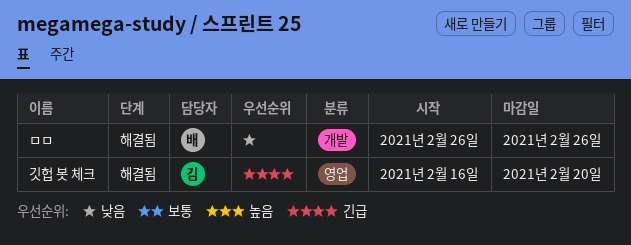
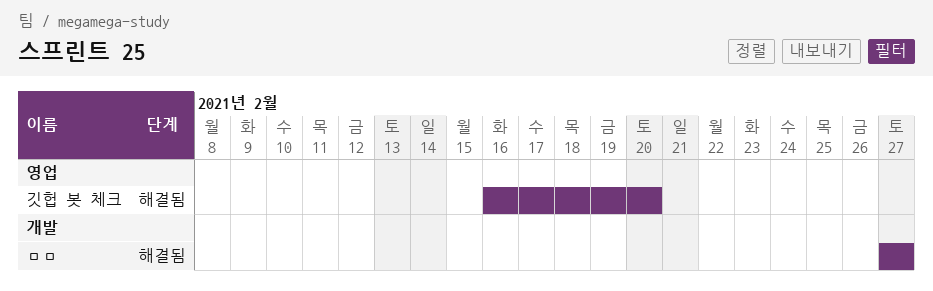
ㅁㅁ, start: Feb 26 -> Feb 27
ㅁㅁ, due: Feb 26 -> Feb 27

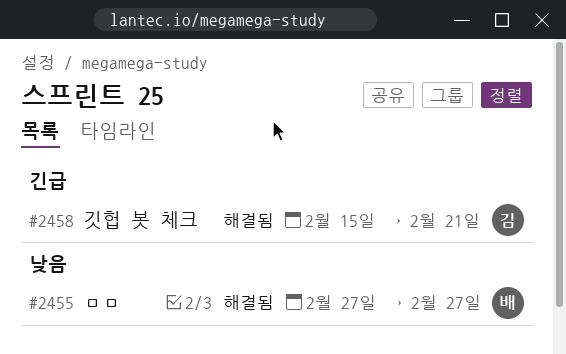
깃헙 봇 체크, start: Feb 16 -> Feb 15
깃헙 봇 체크, due: Feb 20 -> Feb 21

